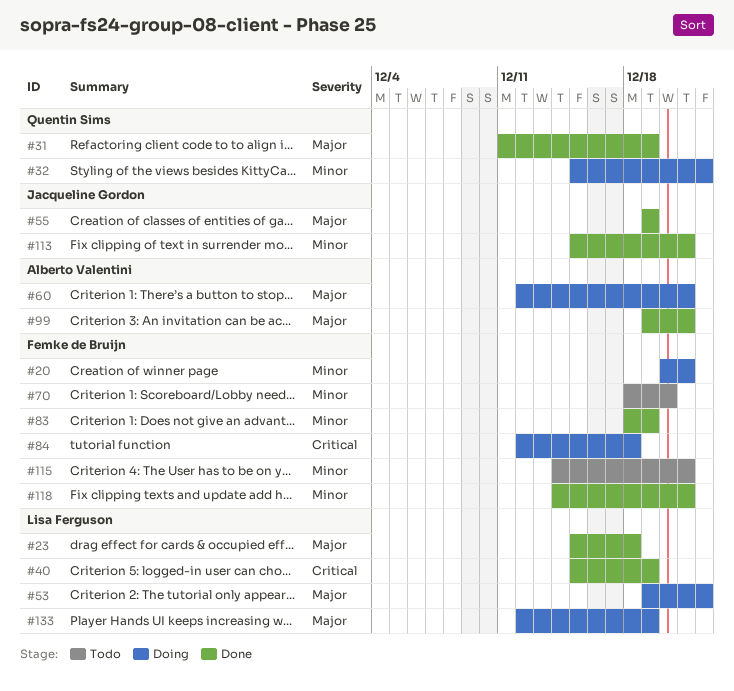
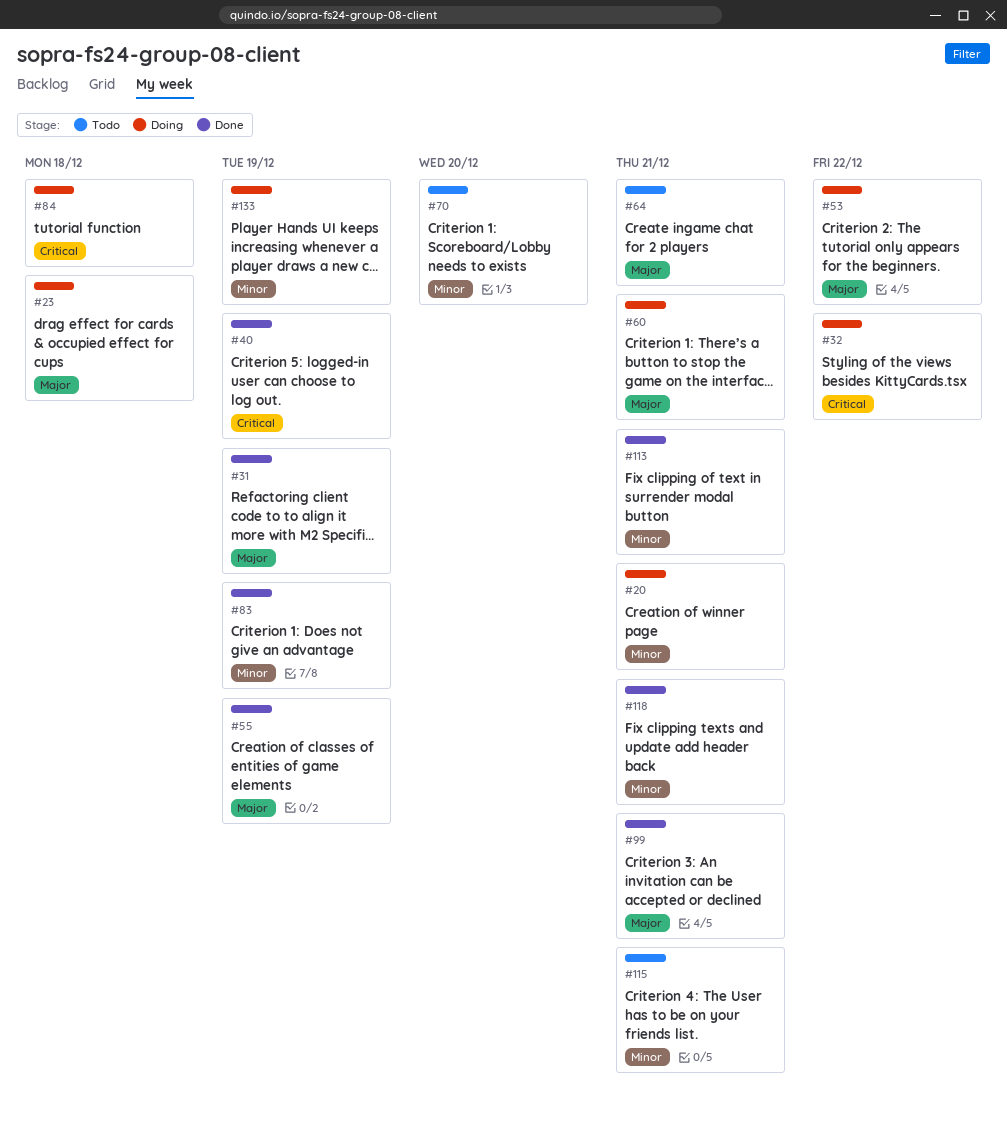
#23, status: Done -> Doing
#32, priority: Minor -> Critical
#64: none -> present
#133, priority: Major -> Minor

